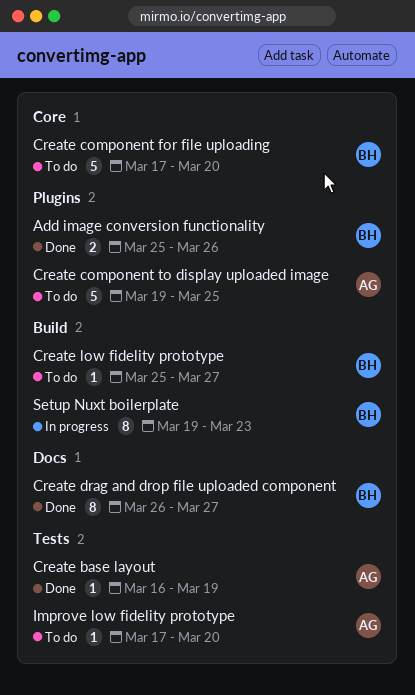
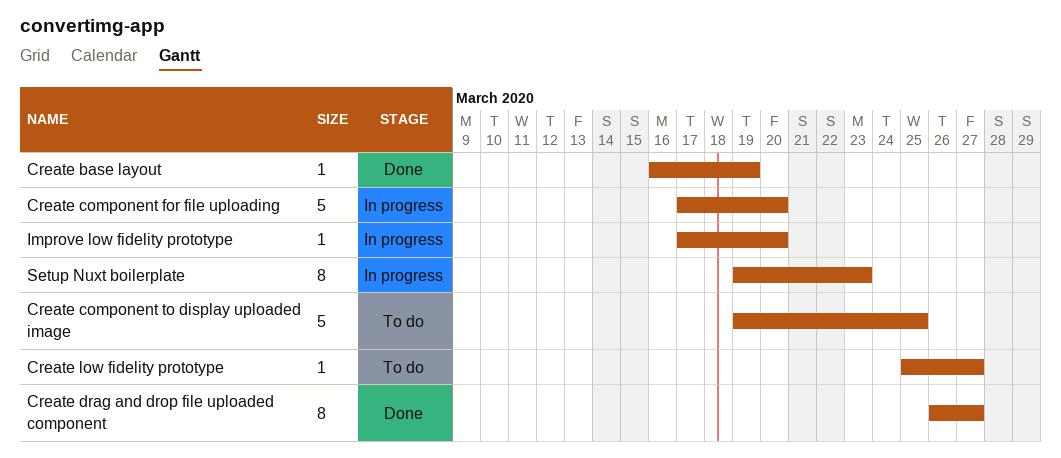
Add image conversion functionality: present -> none
Create component for file uploading, status: To do -> In progress
Improve low fidelity prototype, status: To do -> In progress

